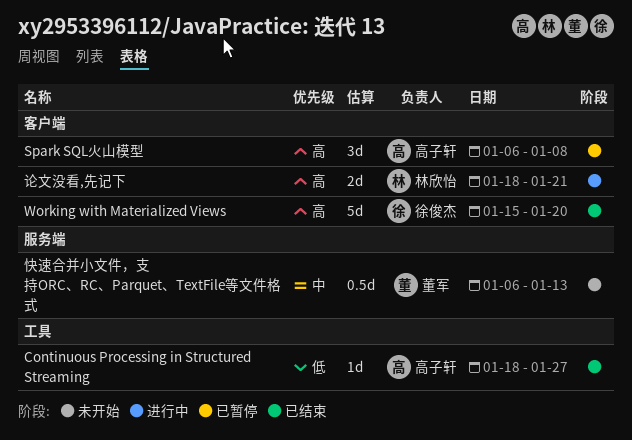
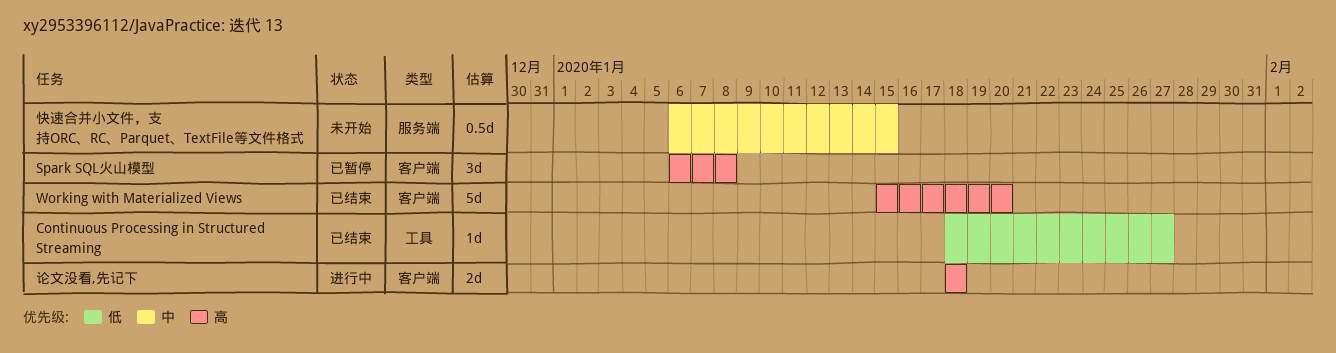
快速合并小文件，支持ORC、RC、Parquet、TextFile等文件格式, due: Jan 13 -> Jan 15
论文没看,先记下, due: Jan 21 -> Jan 18

